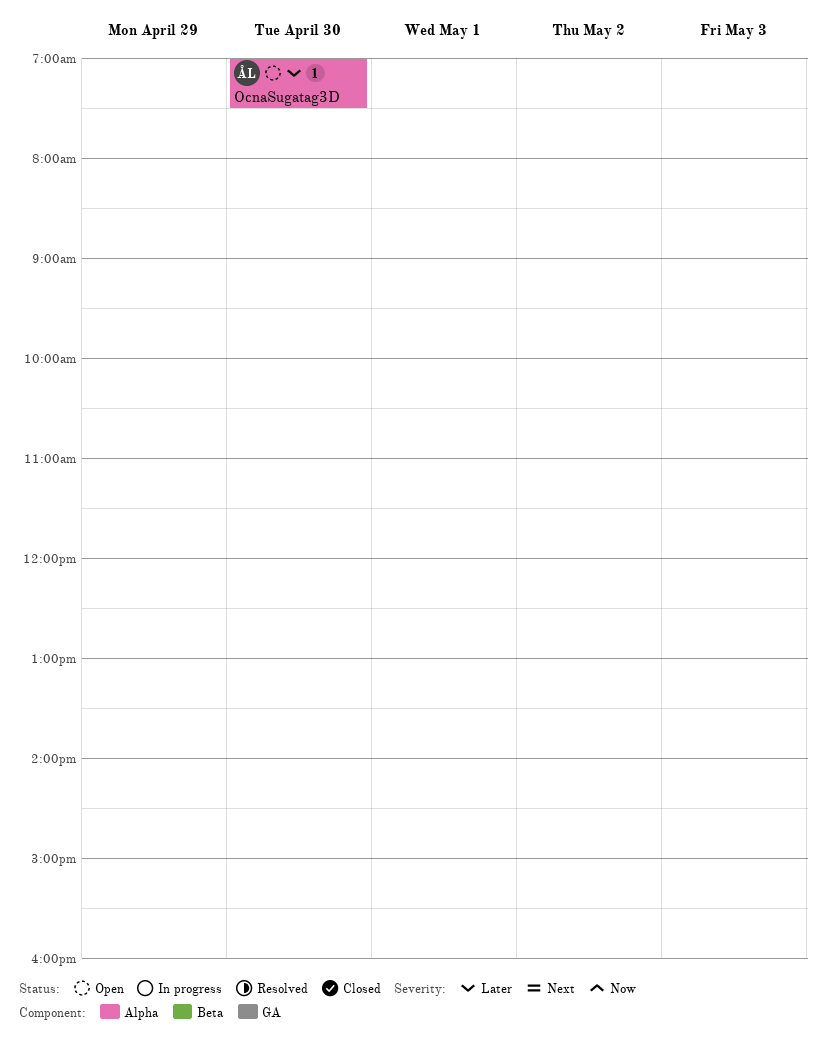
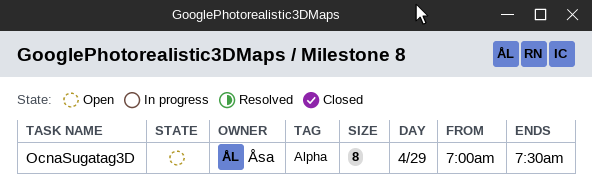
OcnaSugatag3D, estimate: 1 -> 8
OcnaSugatag3D, day: Apr 30 -> Apr 29

